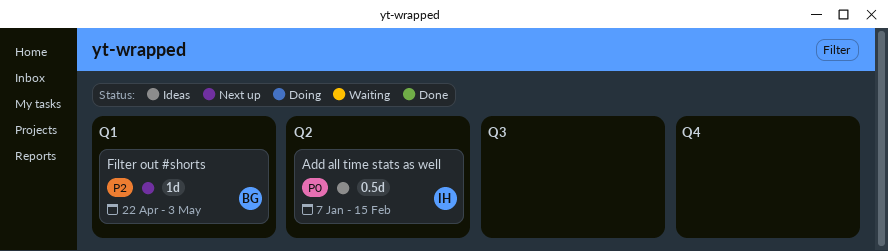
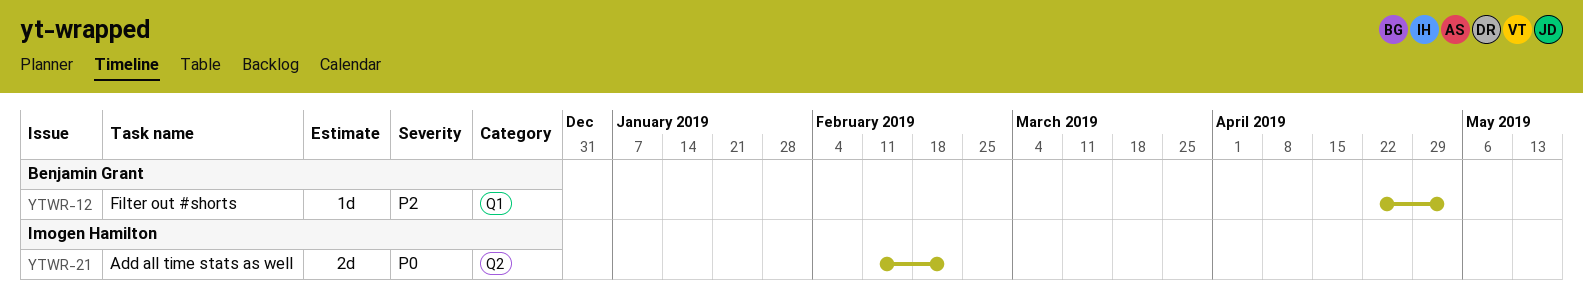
Add all time stats as well, estimate: 0.5d -> 2d
Add all time stats as well, start: Jan 7 -> Feb 11
Add all time stats as well, due: Feb 15 -> Feb 22

